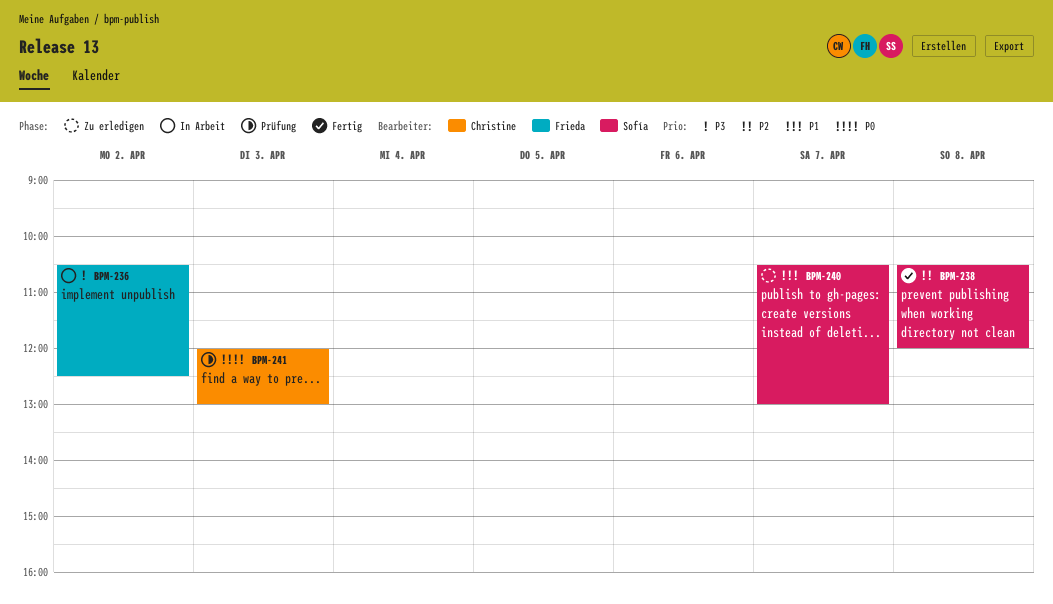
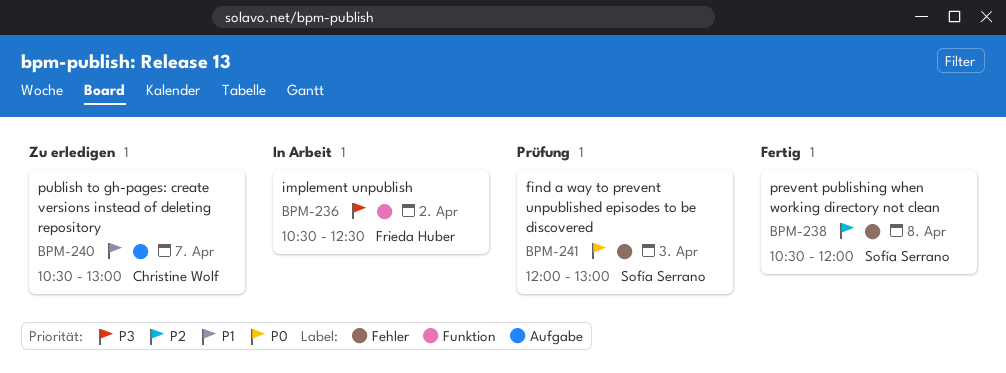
BPM-240, owner: Sofía Serrano -> Christine Wolf
BPM-241, owner: Christine Wolf -> Sofía Serrano

